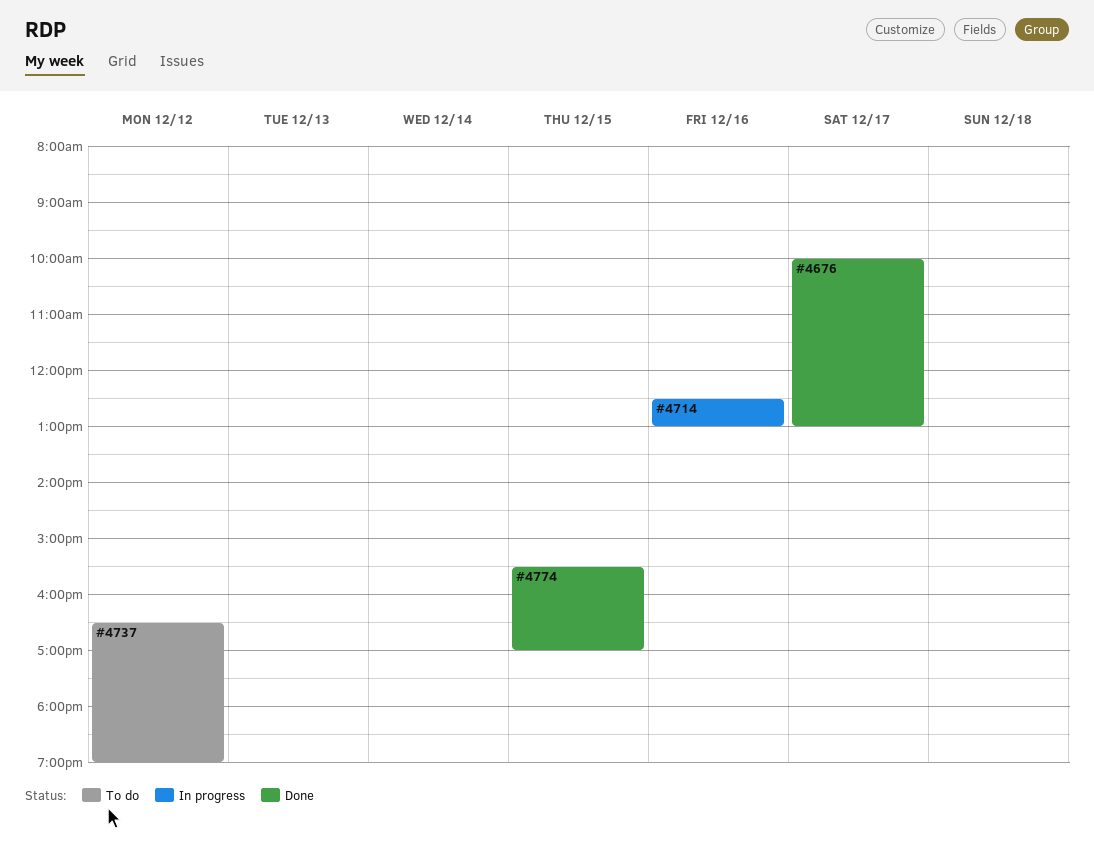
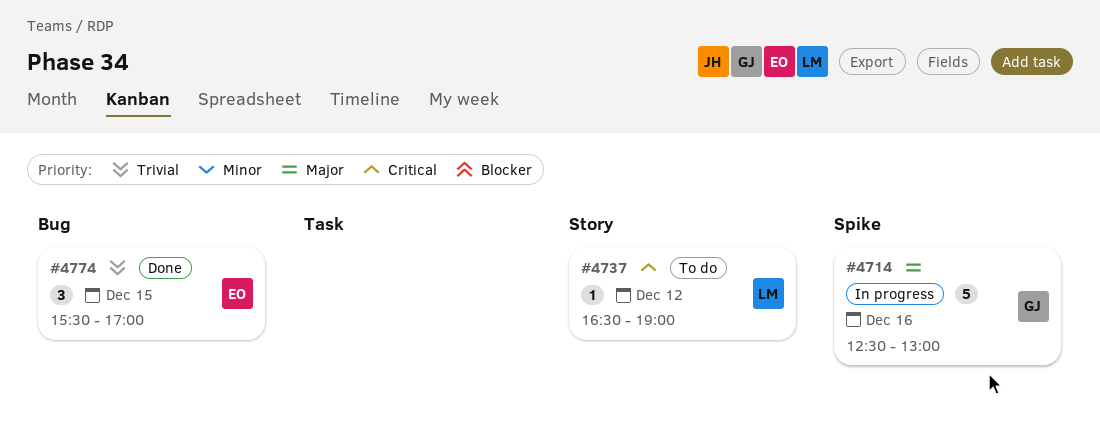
#4676: present -> none

